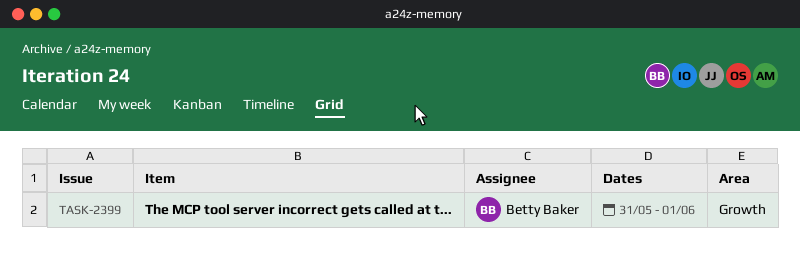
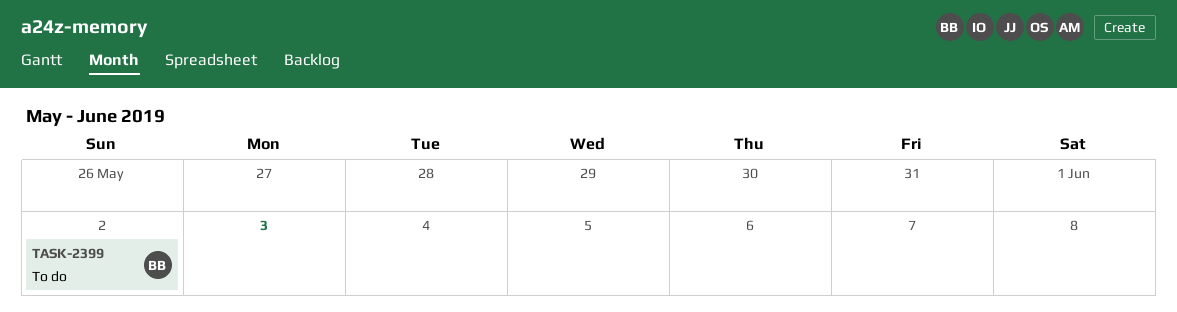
TASK-2399, due: Jun 1 -> Jun 2

